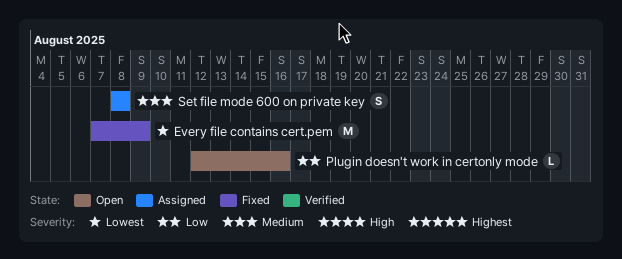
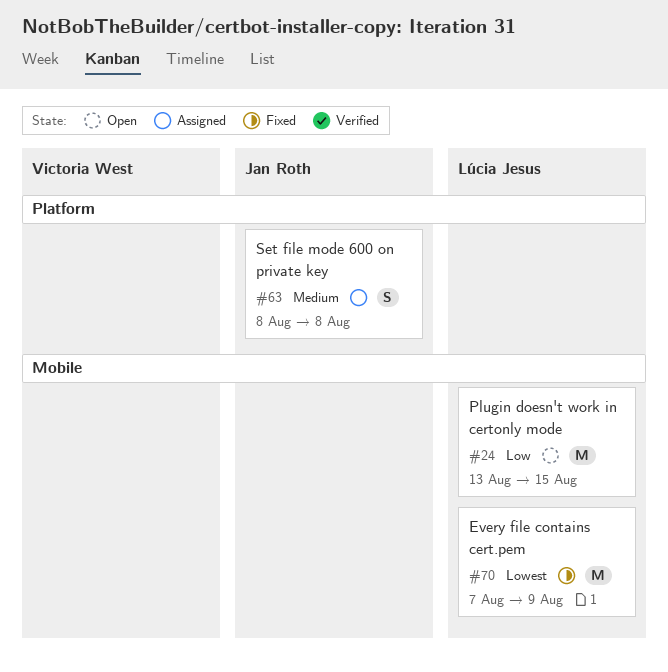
Plugin doesn't work in certonly mode, estimate: L -> M
Plugin doesn't work in certonly mode, start: Aug 12 -> Aug 13
Plugin doesn't work in certonly mode, due: Aug 16 -> Aug 15

